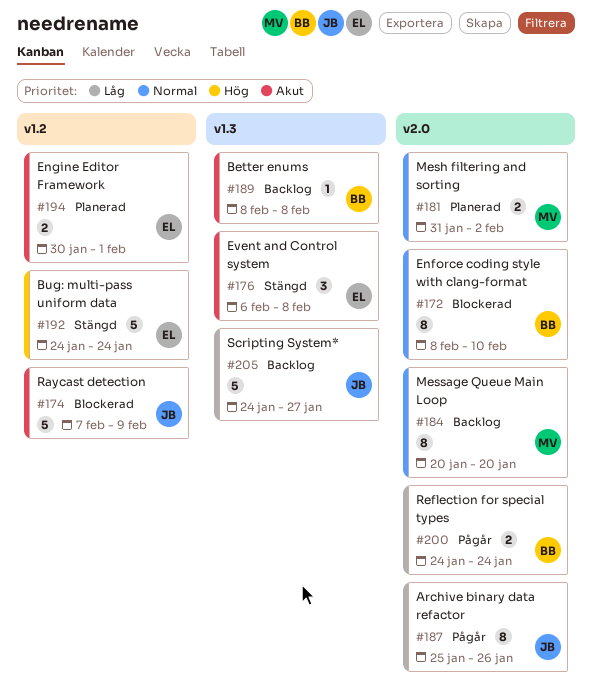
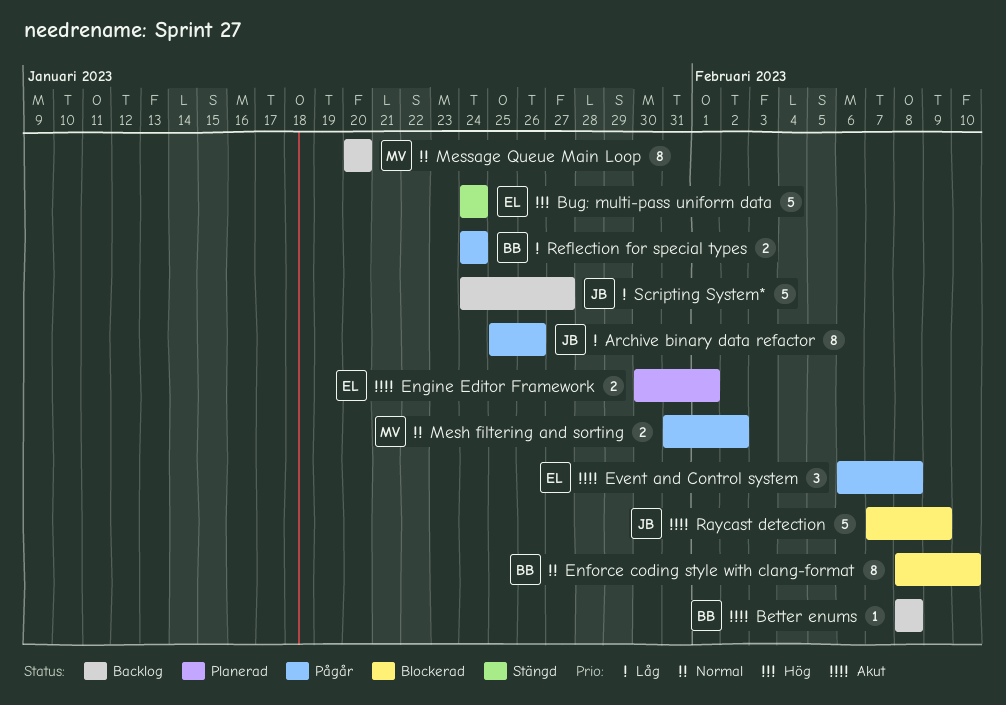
Event and Control system, status: Stängd -> Pågår
Mesh filtering and sorting, status: Planerad -> Pågår

